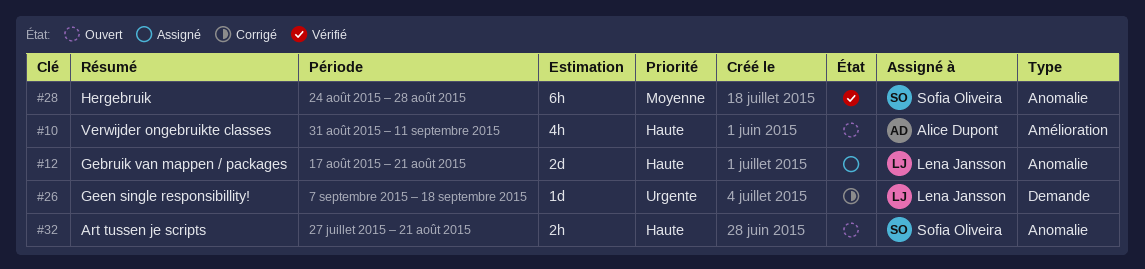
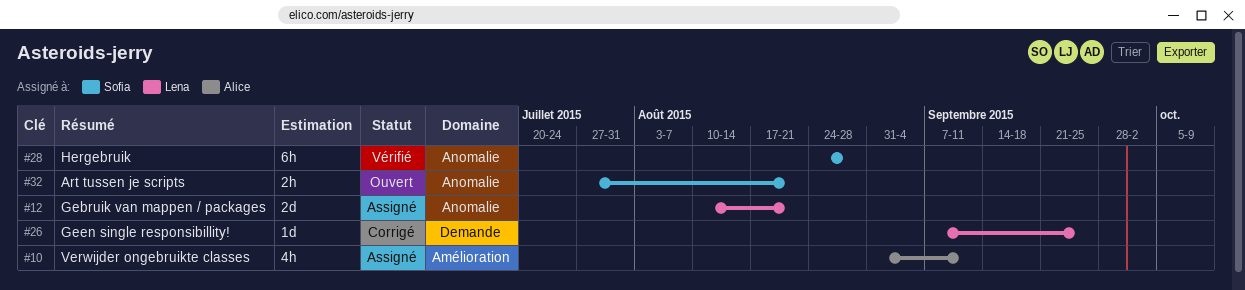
#10, status: Ouvert -> Assigné
#12, start: Aug 17 -> Aug 10
#26, due: Sep 18 -> Sep 25

